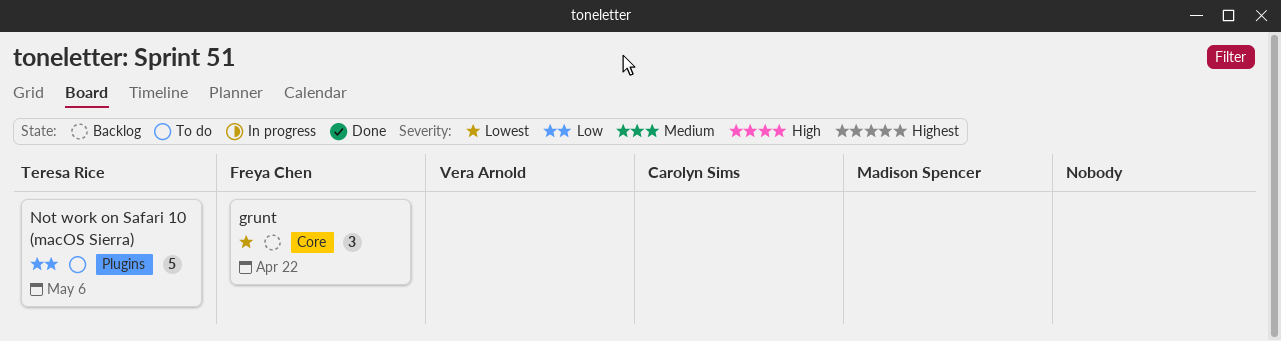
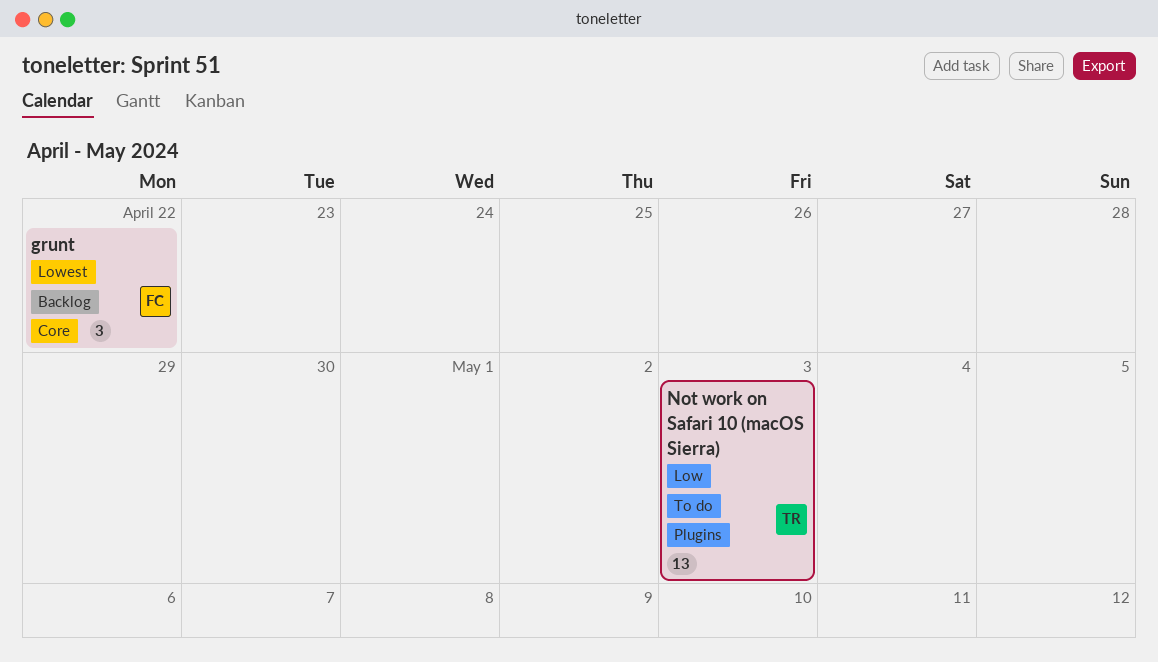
Not work on Safari 10 (macOS Sierra), estimate: 5 -> 13
Not work on Safari 10 (macOS Sierra), due: May 6 -> May 3

